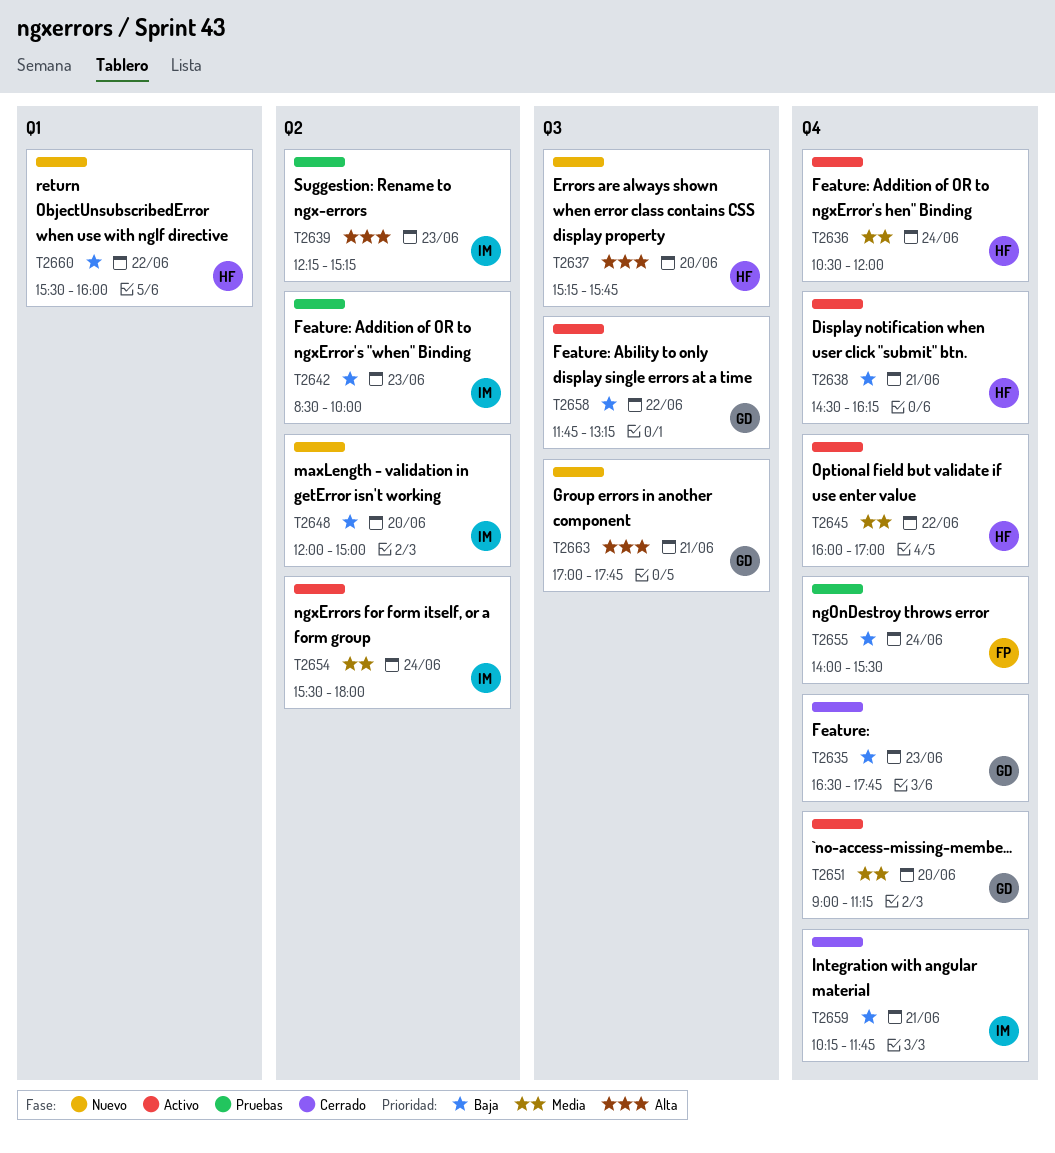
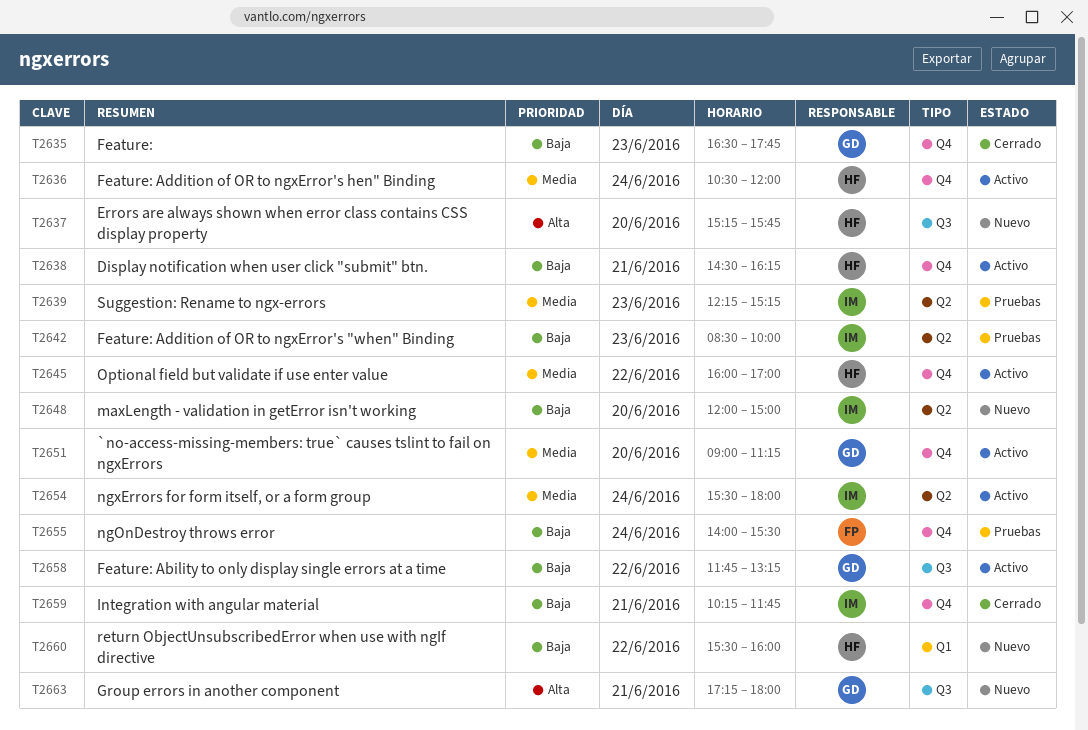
T2639, priority: Alta -> Media
T2663, begins: 17:00 -> 17:15
T2663, ends: 17:45 -> 18:00

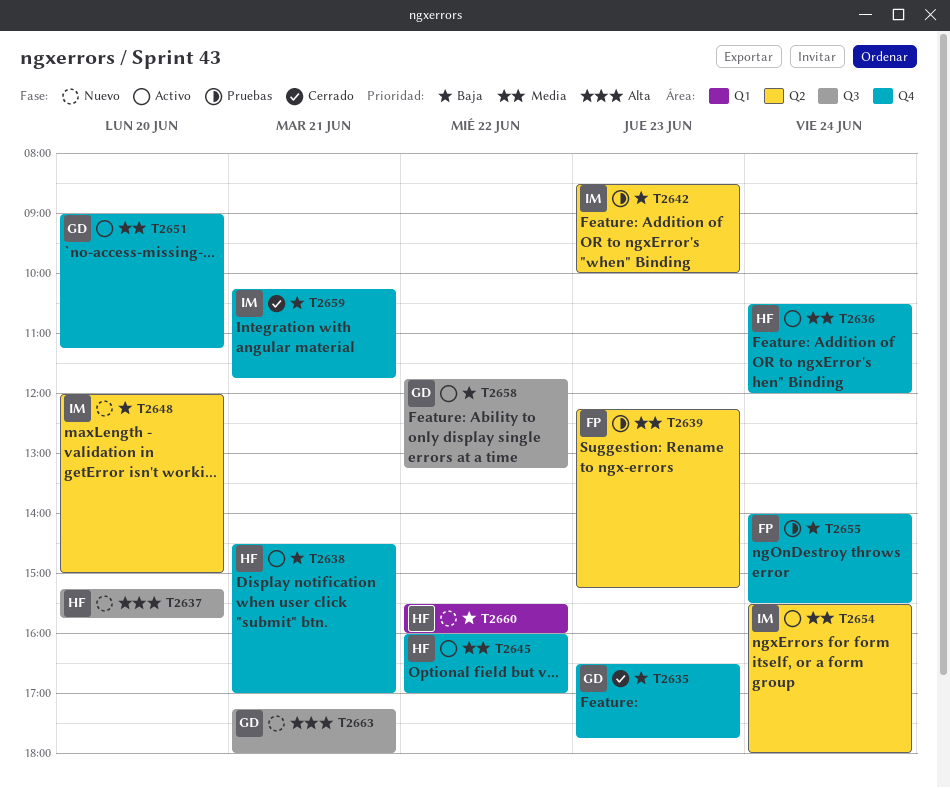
T2638, ends: 16:15 -> 17:00
T2639, owner: IM -> FP

